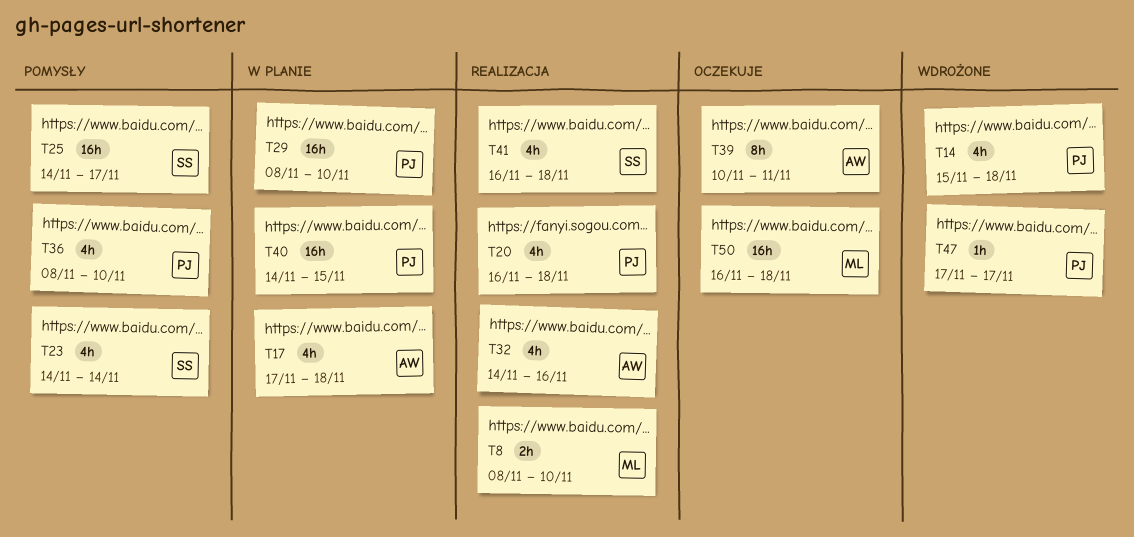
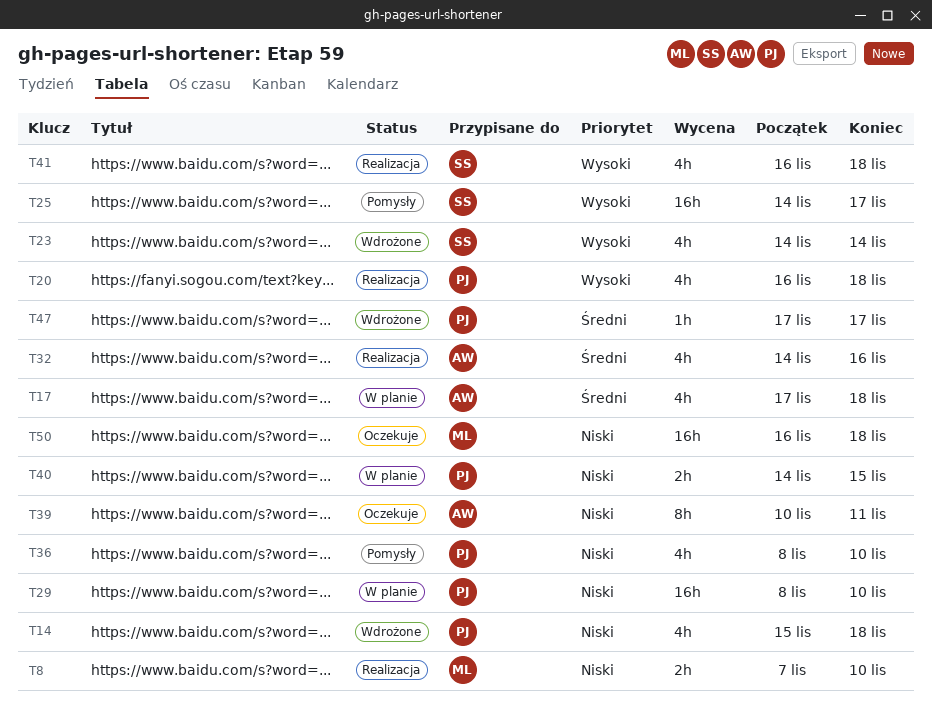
T8, start: Nov 8 -> Nov 7
T23, status: Pomysły -> Wdrożone
T40, estimate: 16h -> 2h

